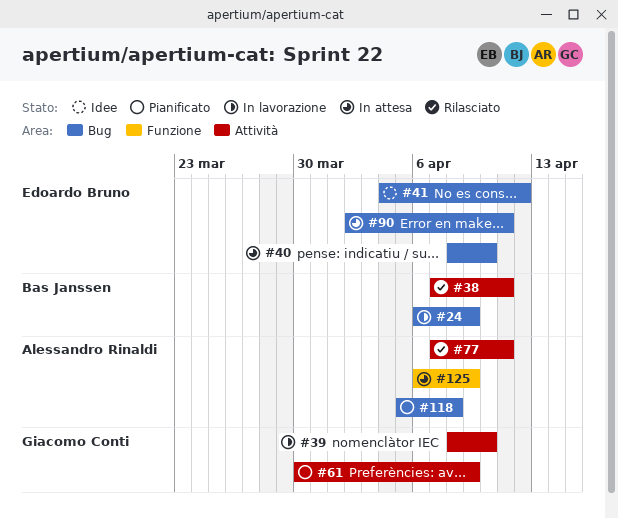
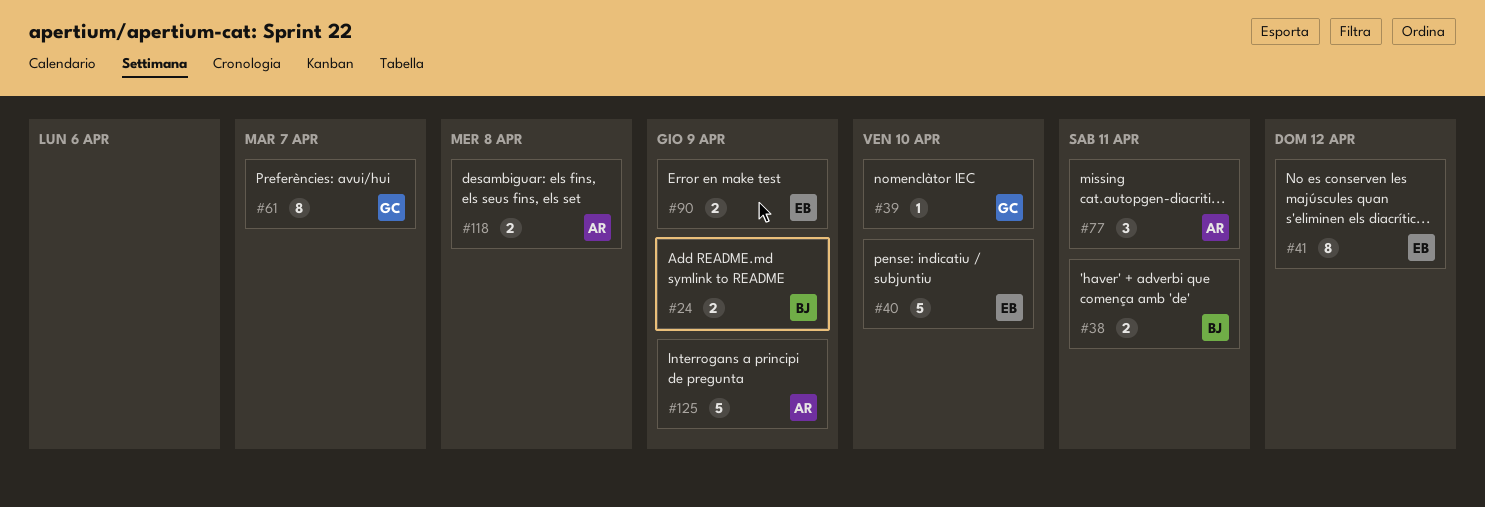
#61, due: Apr 9 -> Apr 7
#90, due: Apr 11 -> Apr 9

